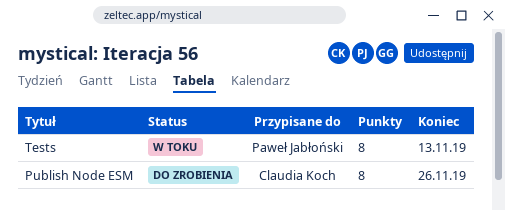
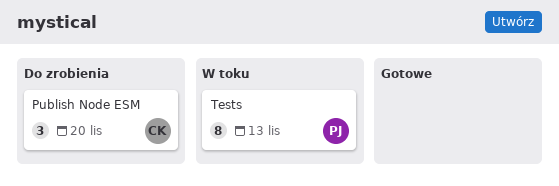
Publish Node ESM, estimate: 8 -> 3
Publish Node ESM, due: Nov 26 -> Nov 20

